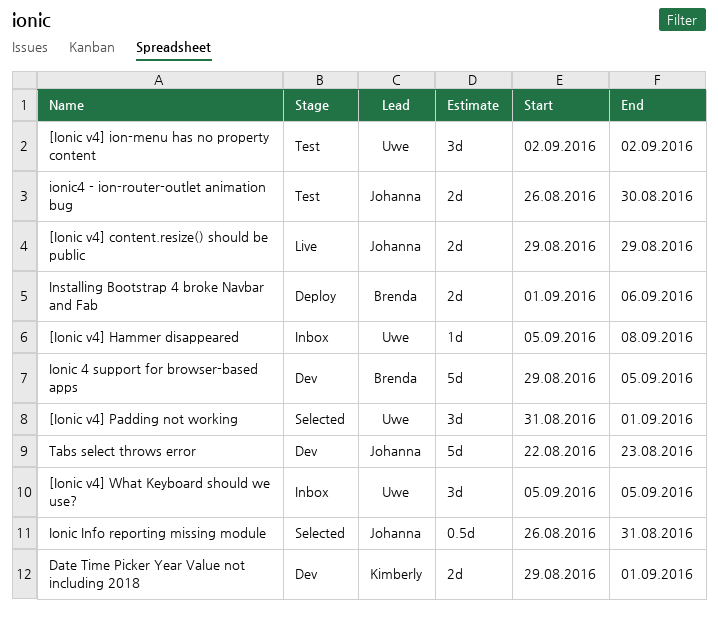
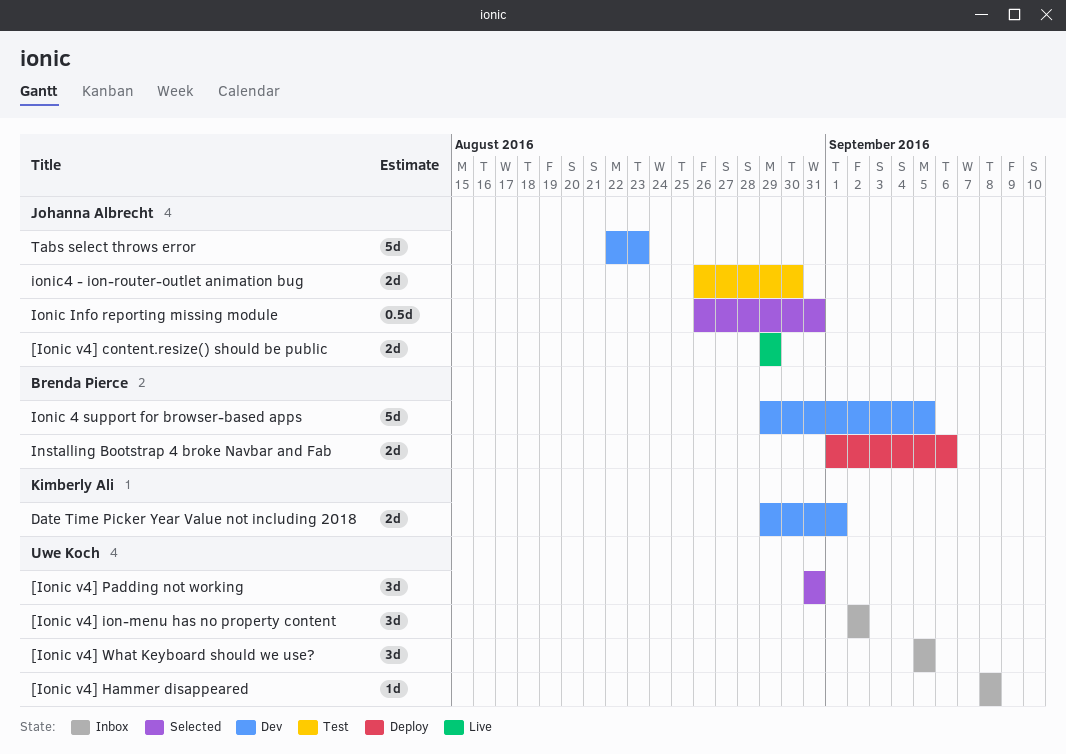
[Ionic v4] Hammer disappeared, start: Sep 5 -> Sep 8
[Ionic v4] ion-menu has no property content, status: Test -> Inbox
[Ionic v4] Padding not working, due: Sep 1 -> Aug 31

